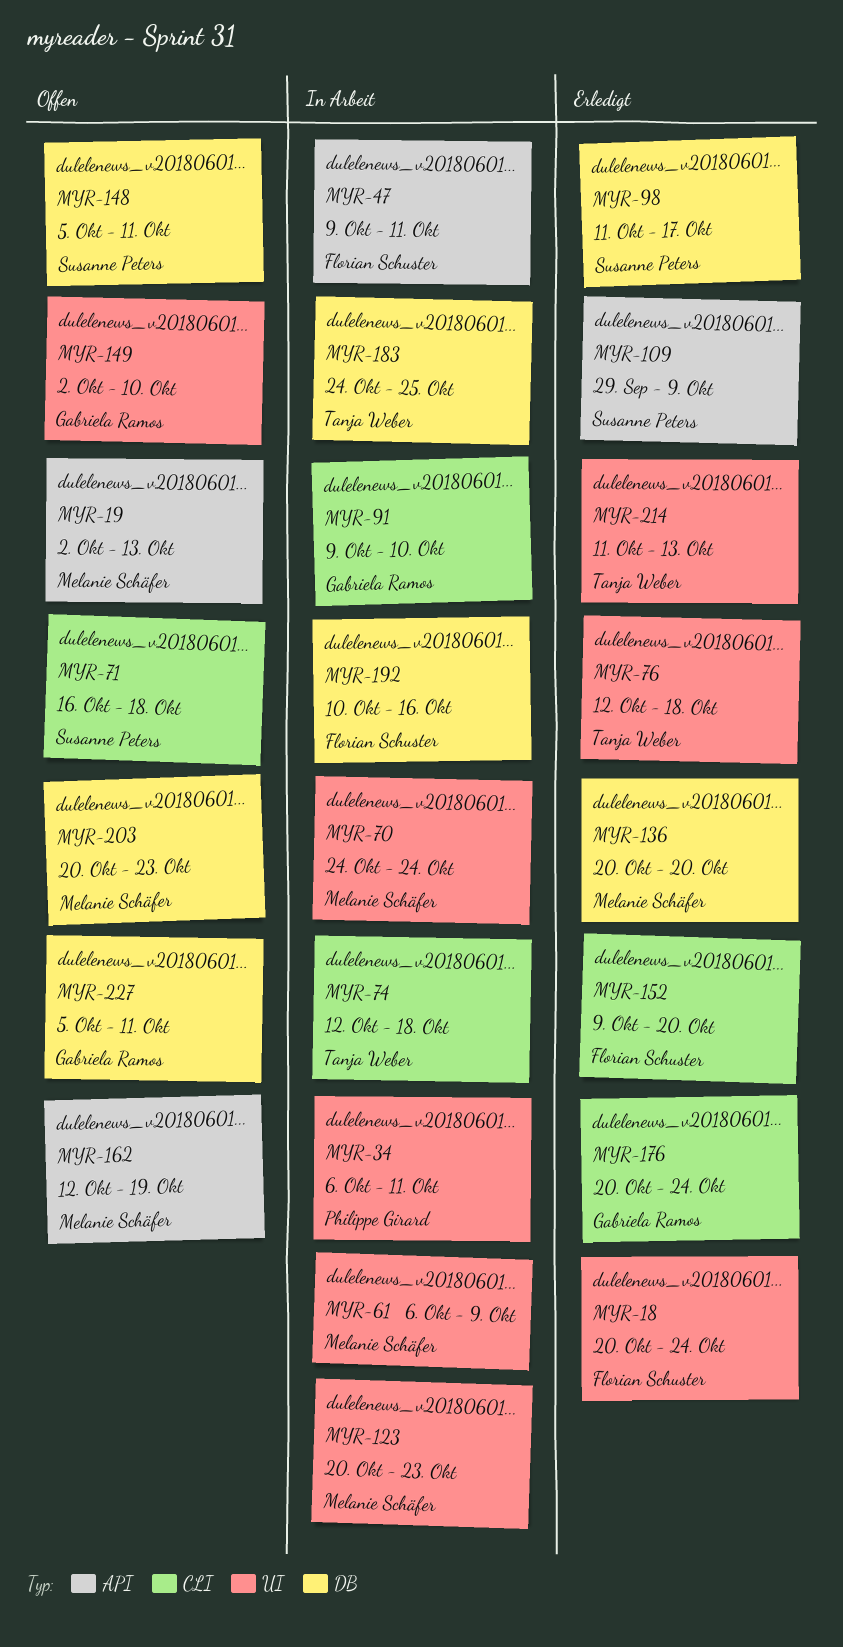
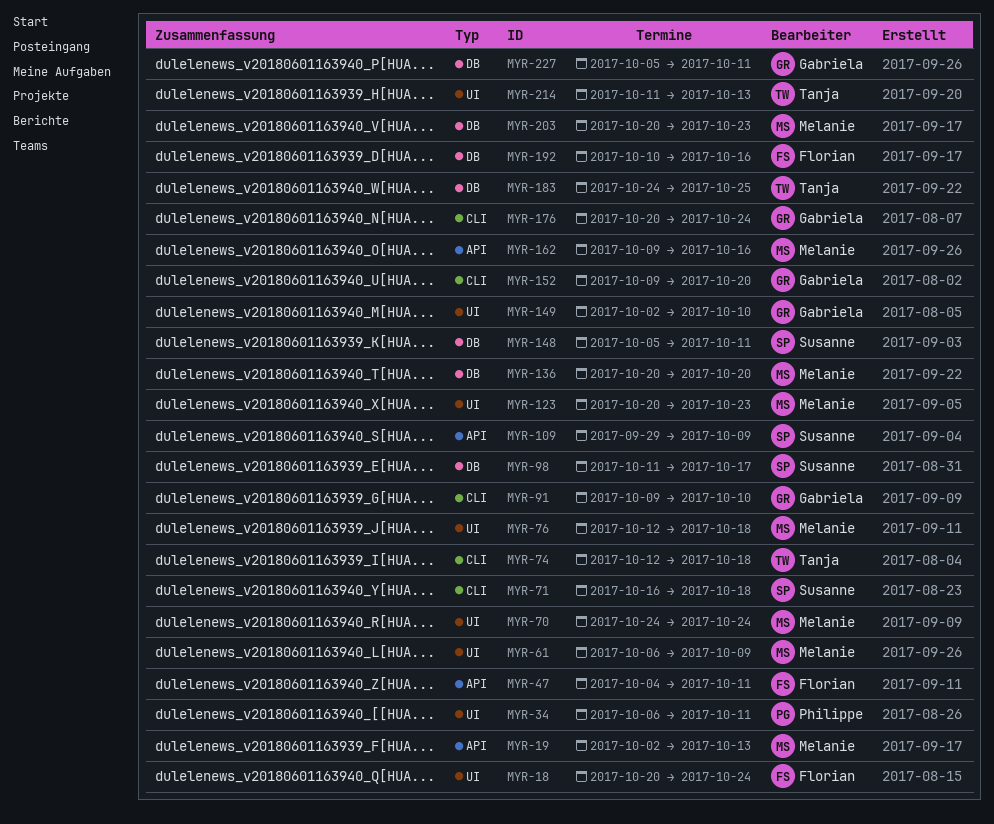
MYR-47, start: Oct 9 -> Oct 4
MYR-76, owner: Tanja Weber -> Melanie Schäfer
MYR-152, owner: Florian Schuster -> Gabriela Ramos
MYR-162, start: Oct 12 -> Oct 9
MYR-162, due: Oct 19 -> Oct 16

